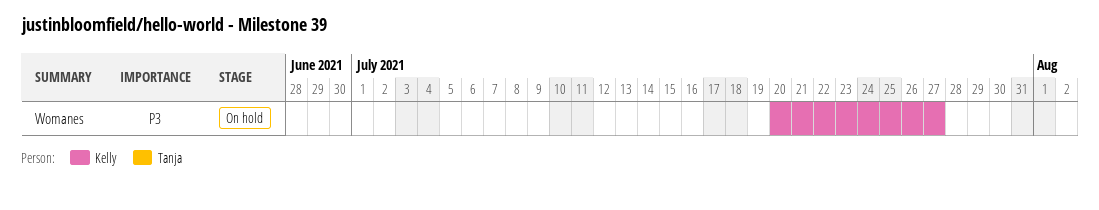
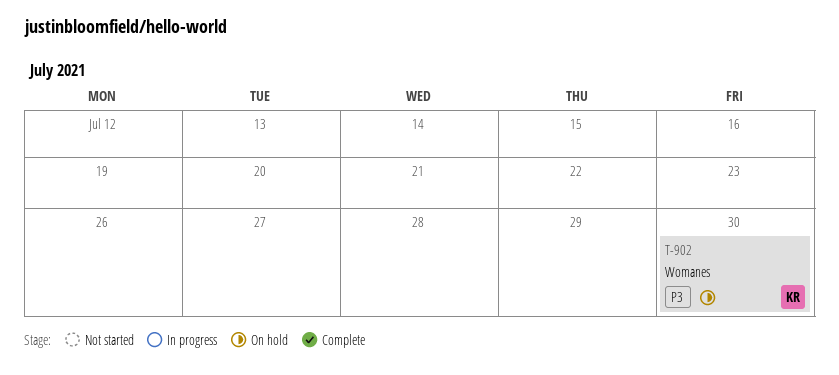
Womanes, due: Jul 27 -> Jul 30

